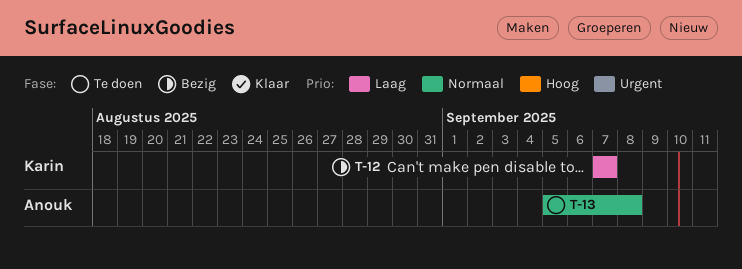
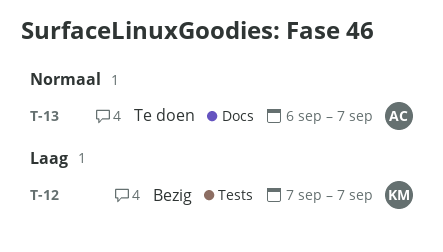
T-13, start: Sep 5 -> Sep 6
T-13, due: Sep 8 -> Sep 7

